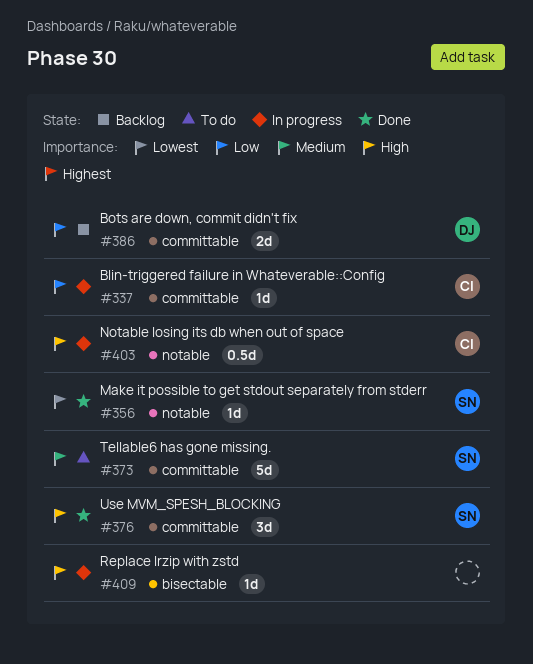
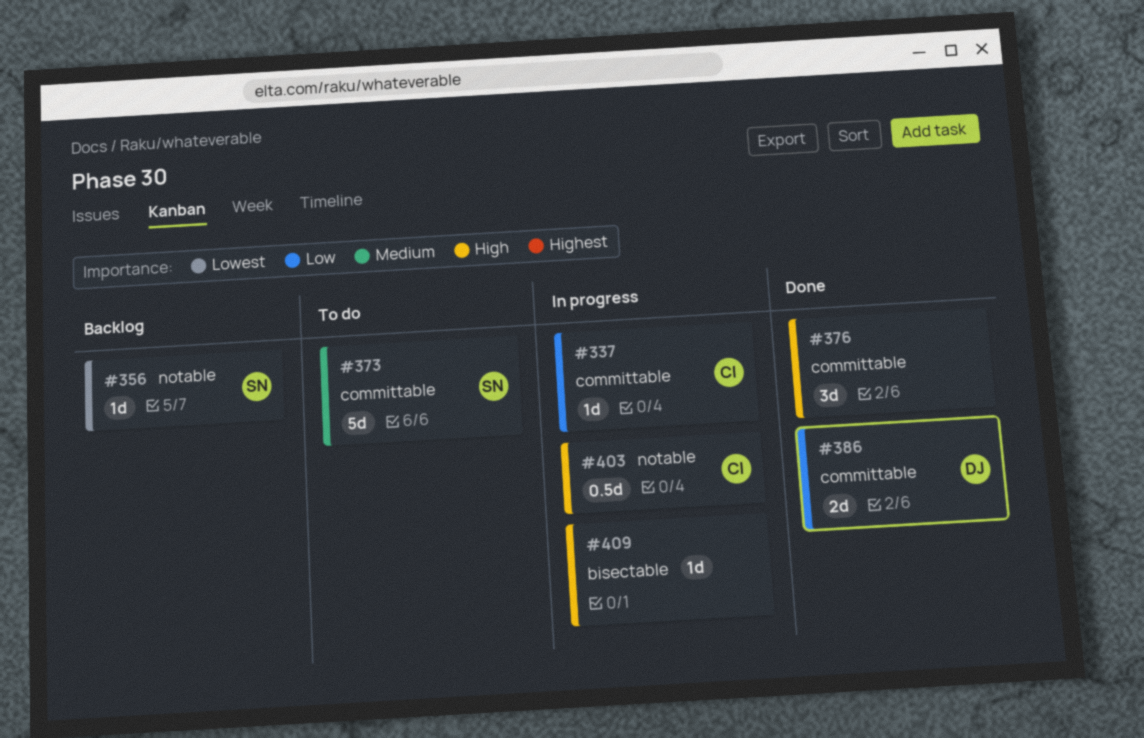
#356, status: Done -> Backlog
#376, owner: SN -> none
#386, status: Backlog -> Done

